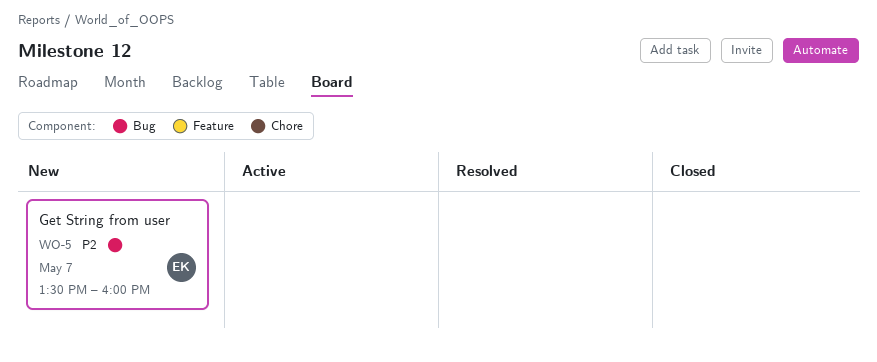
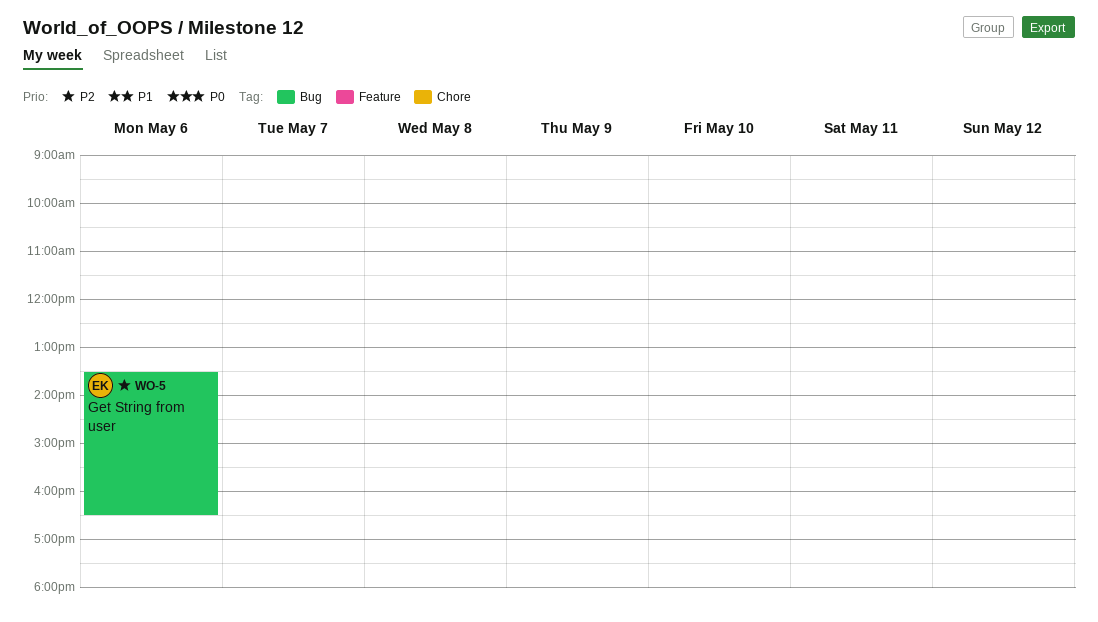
WO-5, day: May 7 -> May 6
WO-5, ends: 16:00 -> 16:30

